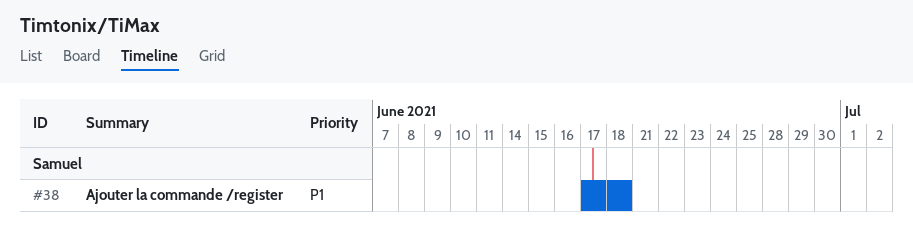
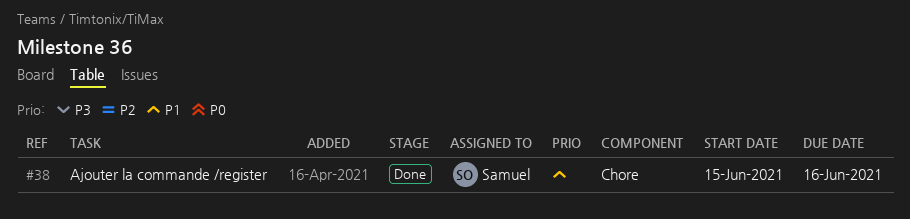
#38, start: Jun 17 -> Jun 15
#38, due: Jun 18 -> Jun 16

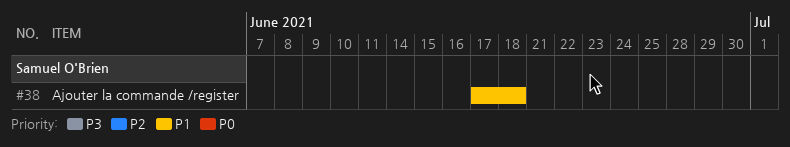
#38, start: Jun 15 -> Jun 17
#38, due: Jun 16 -> Jun 18

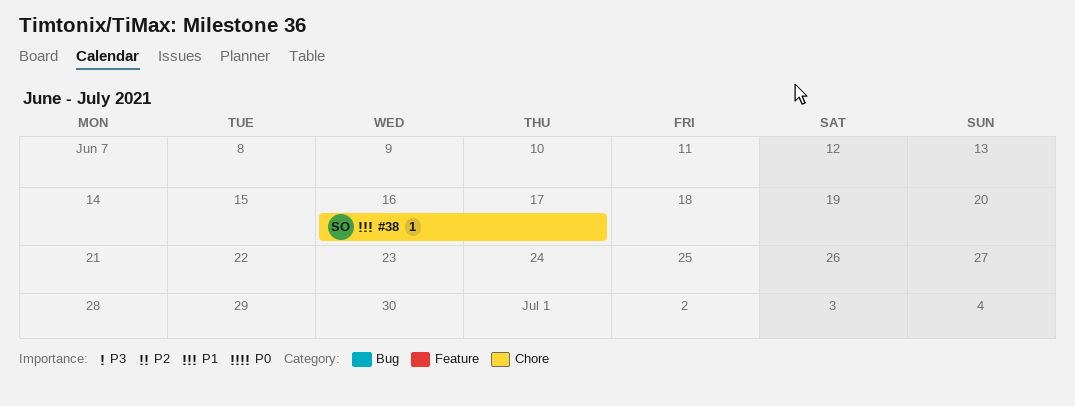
#38, start: Jun 17 -> Jun 16
#38, due: Jun 18 -> Jun 17

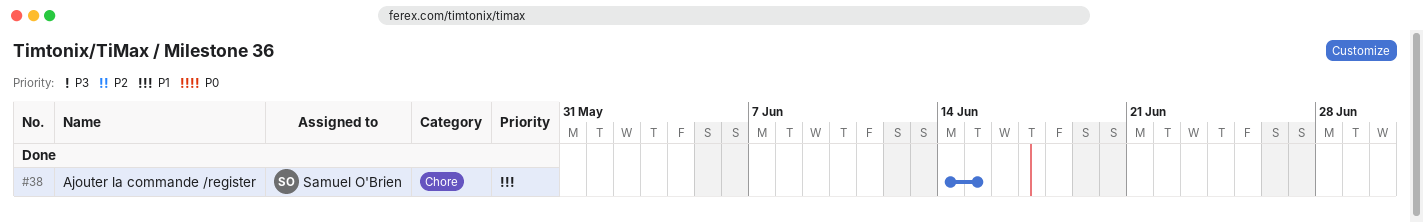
#38, start: Jun 16 -> Jun 14
#38, due: Jun 17 -> Jun 15

